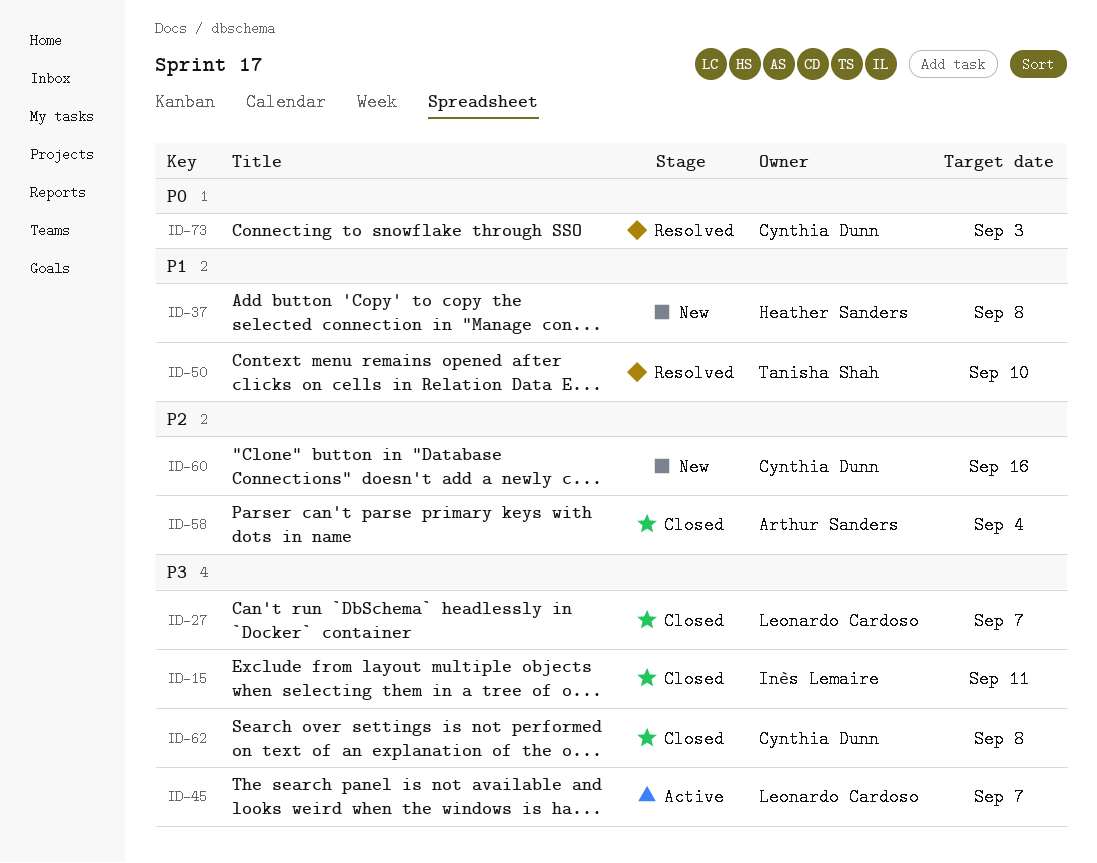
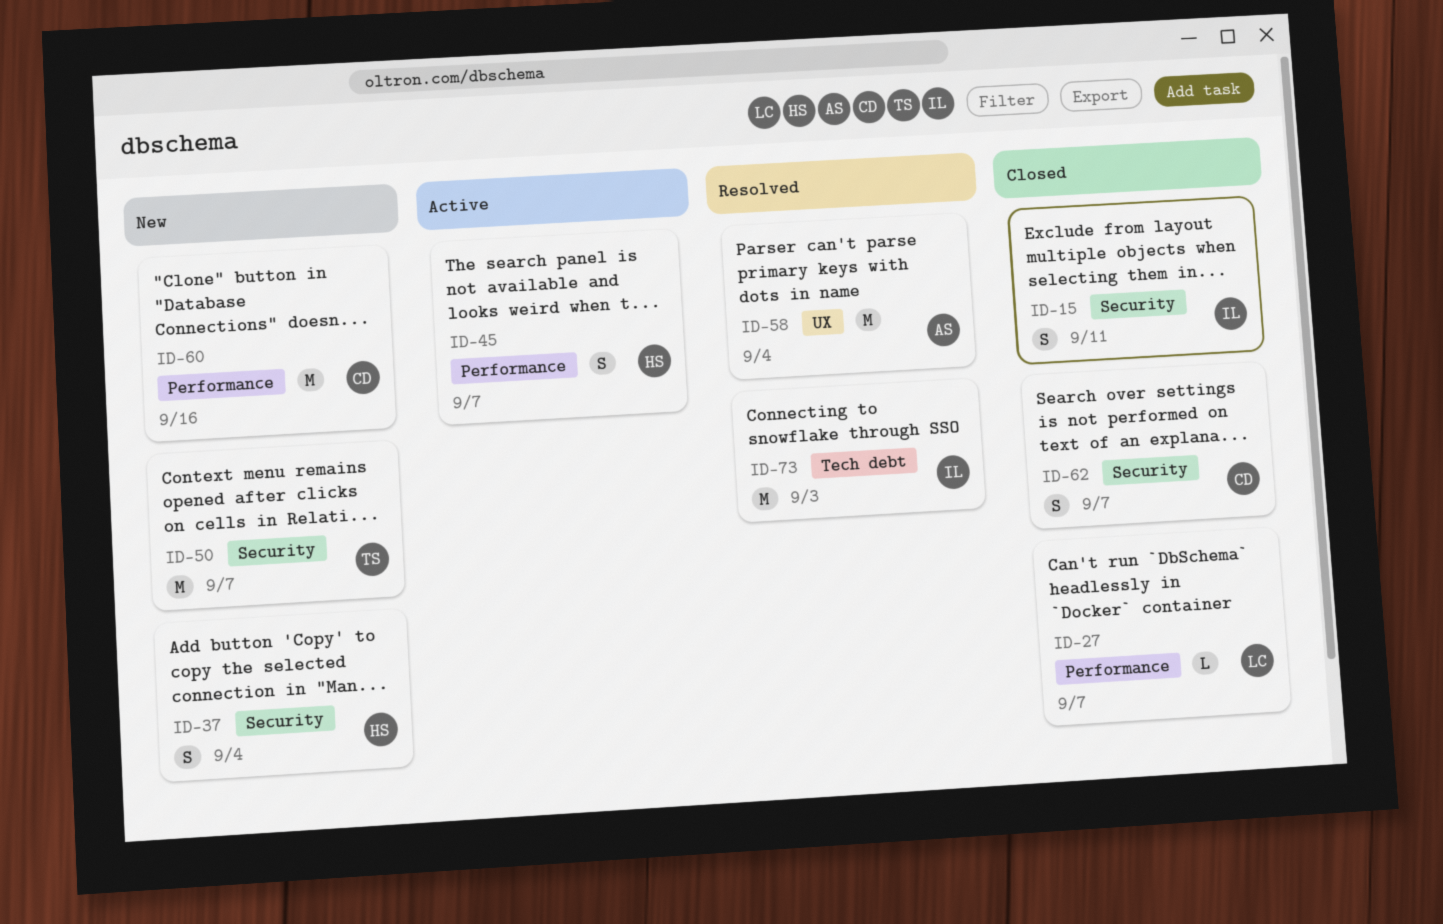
ID-37, due: Sep 8 -> Sep 4
ID-45, owner: Leonardo Cardoso -> Heather Sanders
ID-50, status: Resolved -> New
ID-50, due: Sep 10 -> Sep 7
ID-58, status: Closed -> Resolved
ID-62, due: Sep 8 -> Sep 7
ID-73, owner: Cynthia Dunn -> Inès Lemaire

